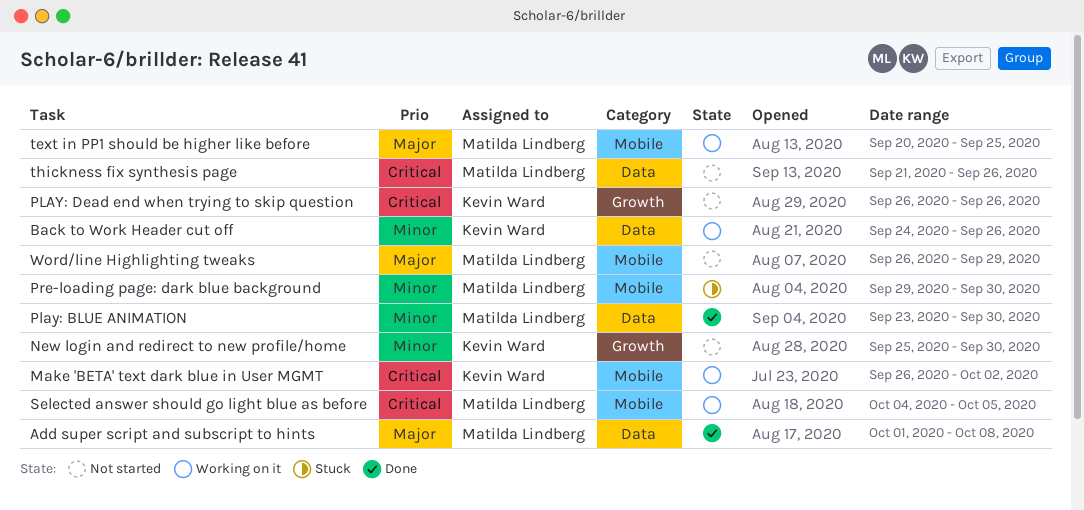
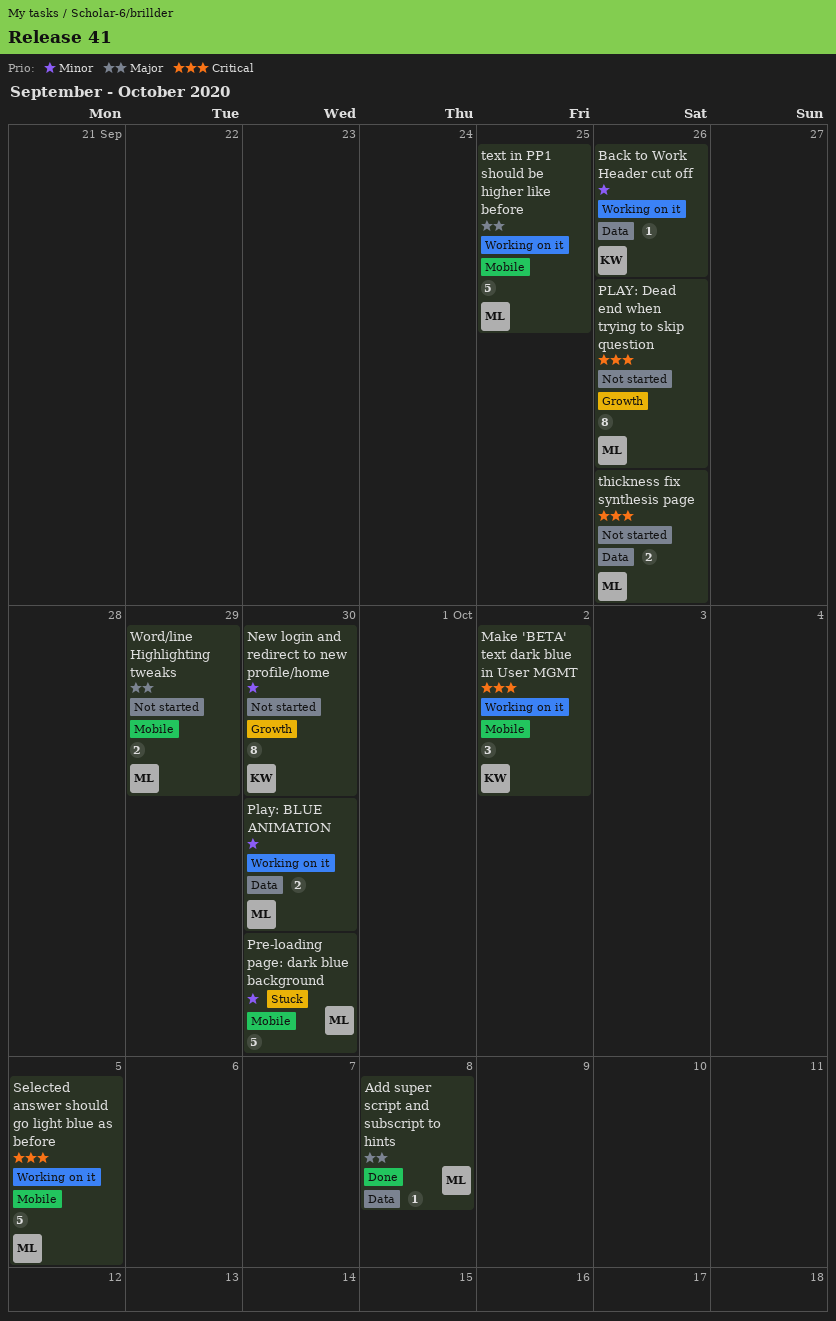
Play: BLUE ANIMATION, status: Done -> Working on it
PLAY: Dead end when trying to skip question, owner: Kevin Ward -> Matilda Lindberg

